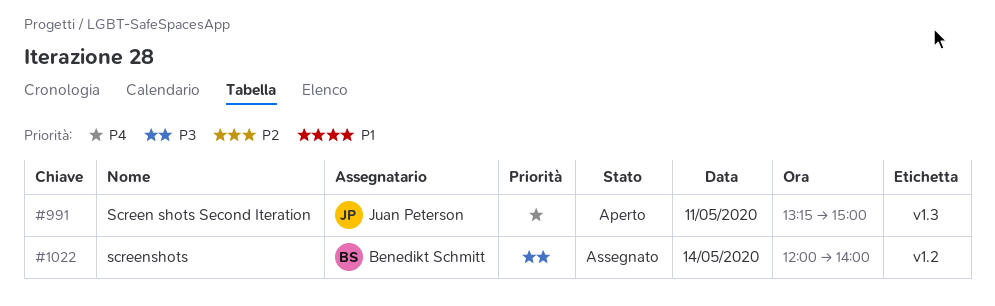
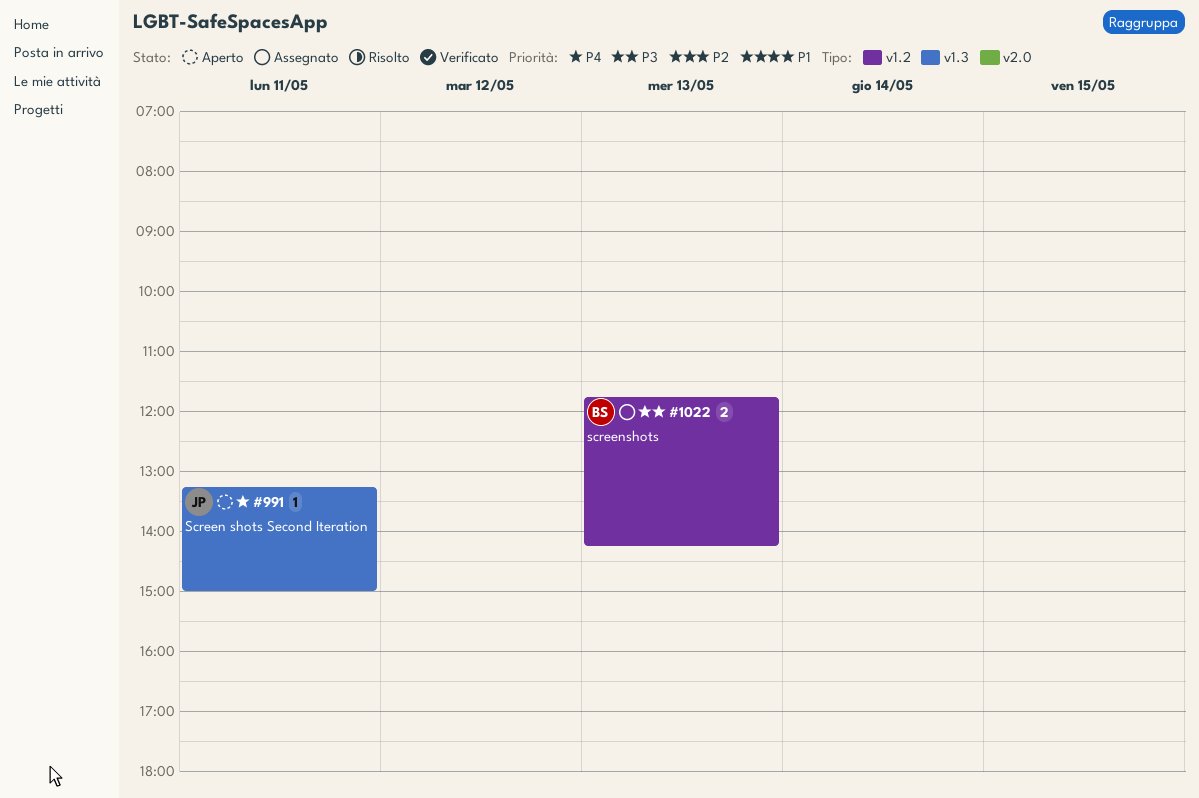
#1022, day: May 14 -> May 13
#1022, begins: 12:00 -> 11:45
#1022, ends: 14:00 -> 14:15

